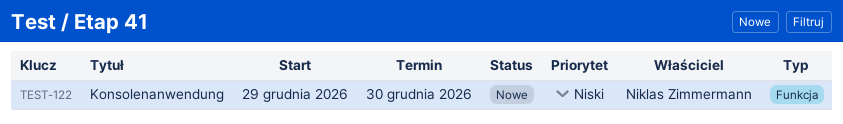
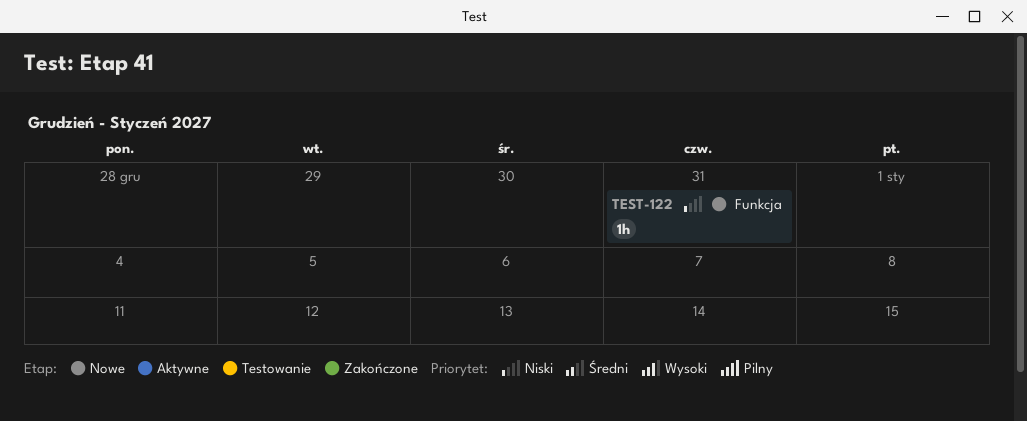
TEST-122, due: Dec 30 -> Dec 31

